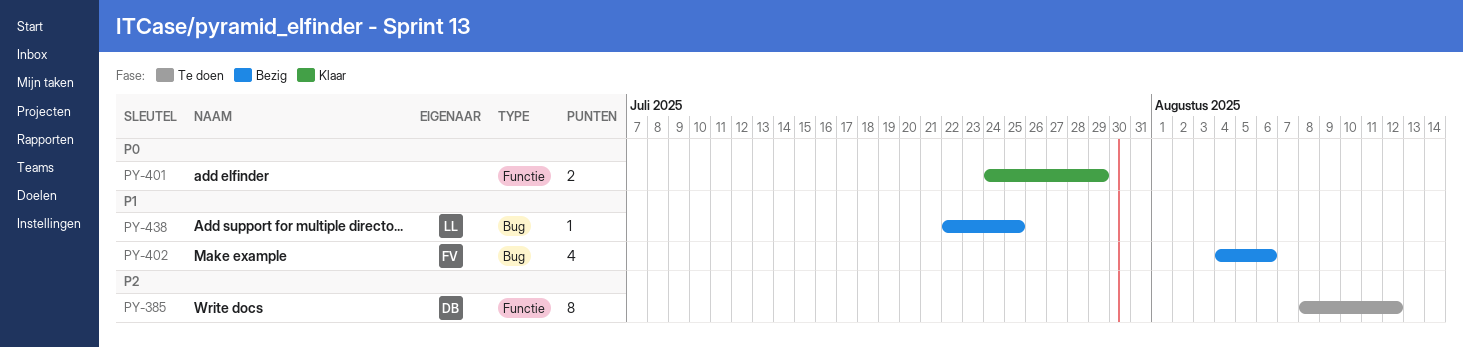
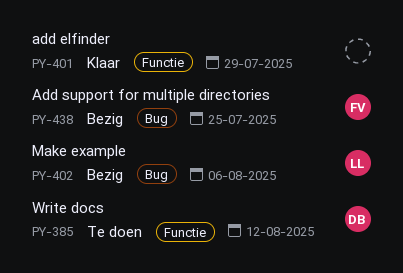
PY-402, owner: FV -> LL
PY-438, owner: LL -> FV

